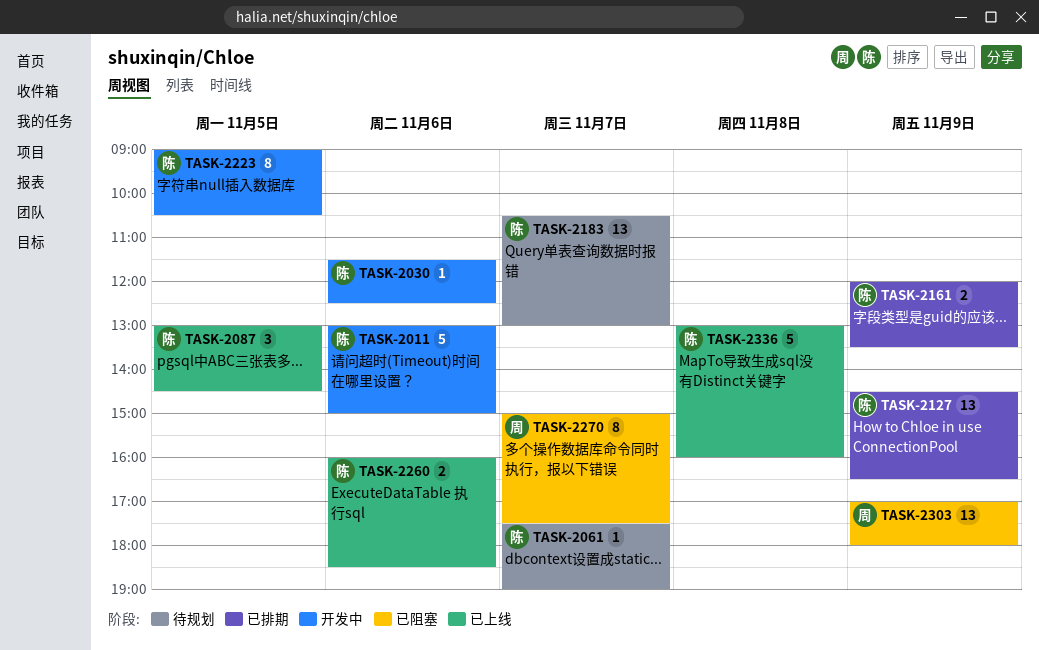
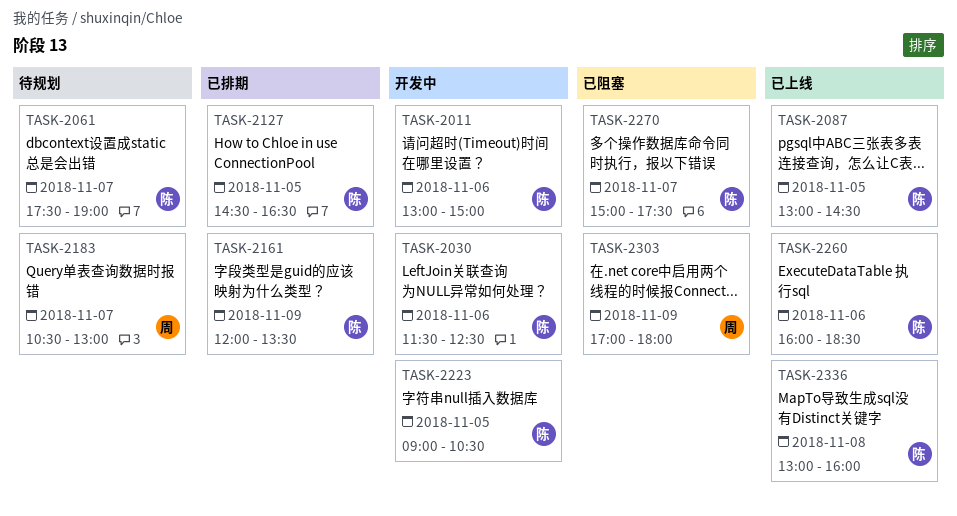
TASK-2127, day: Nov 9 -> Nov 5
TASK-2183, owner: 陈 -> 周
TASK-2270, owner: 周 -> 陈

